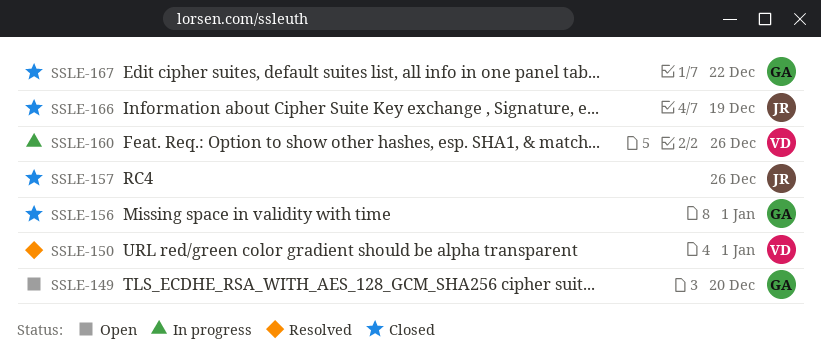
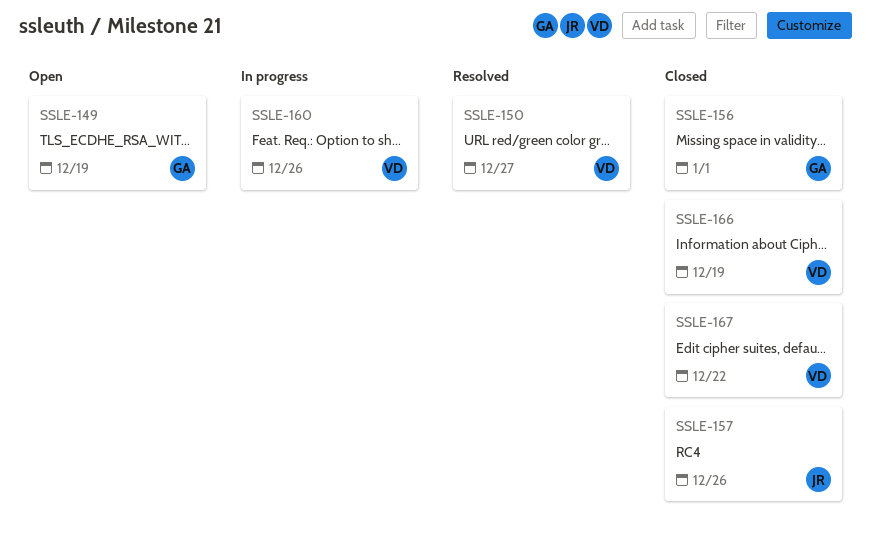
SSLE-149, due: Dec 20 -> Dec 19
SSLE-150, due: Jan 1 -> Dec 27
SSLE-166, owner: JR -> VD
SSLE-167, owner: GA -> VD

